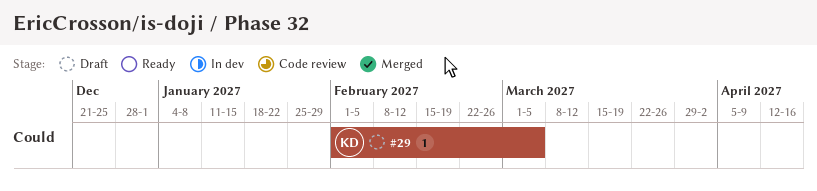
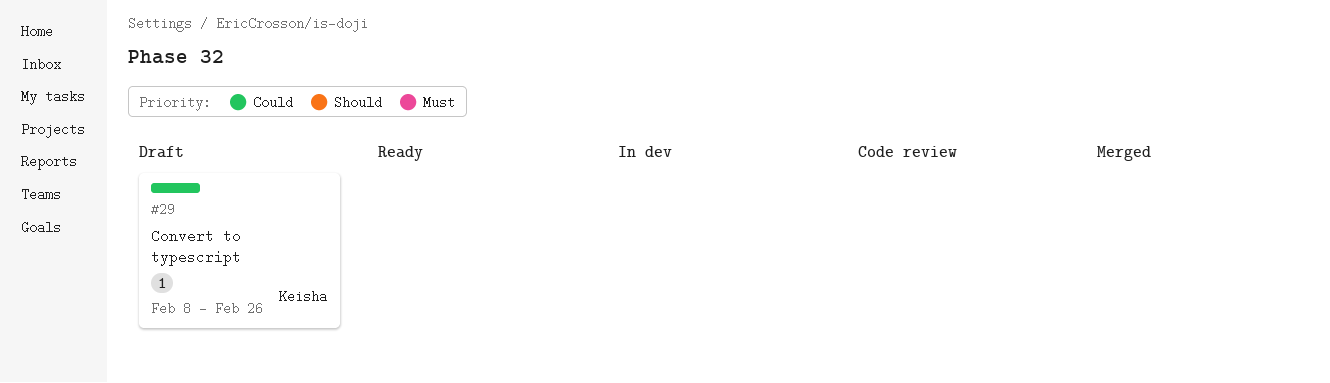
#29, start: Feb 1 -> Feb 8
#29, due: Mar 5 -> Feb 26

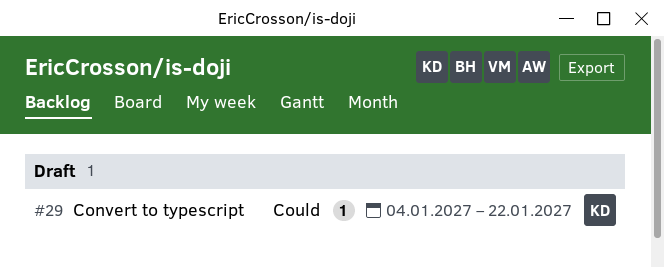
#29, start: Feb 8 -> Jan 4
#29, due: Feb 26 -> Jan 22

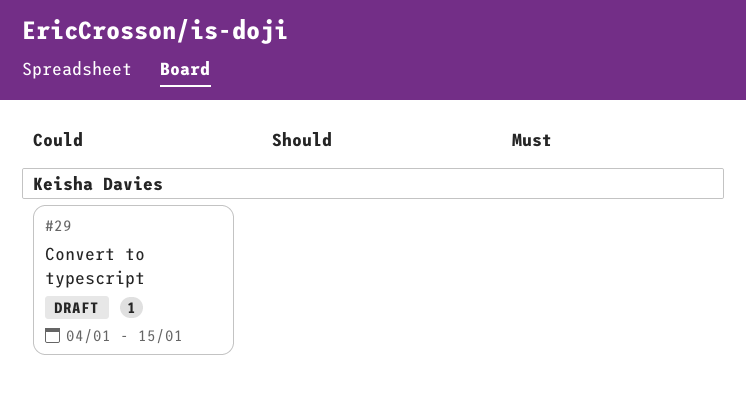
#29, due: Jan 22 -> Jan 15

